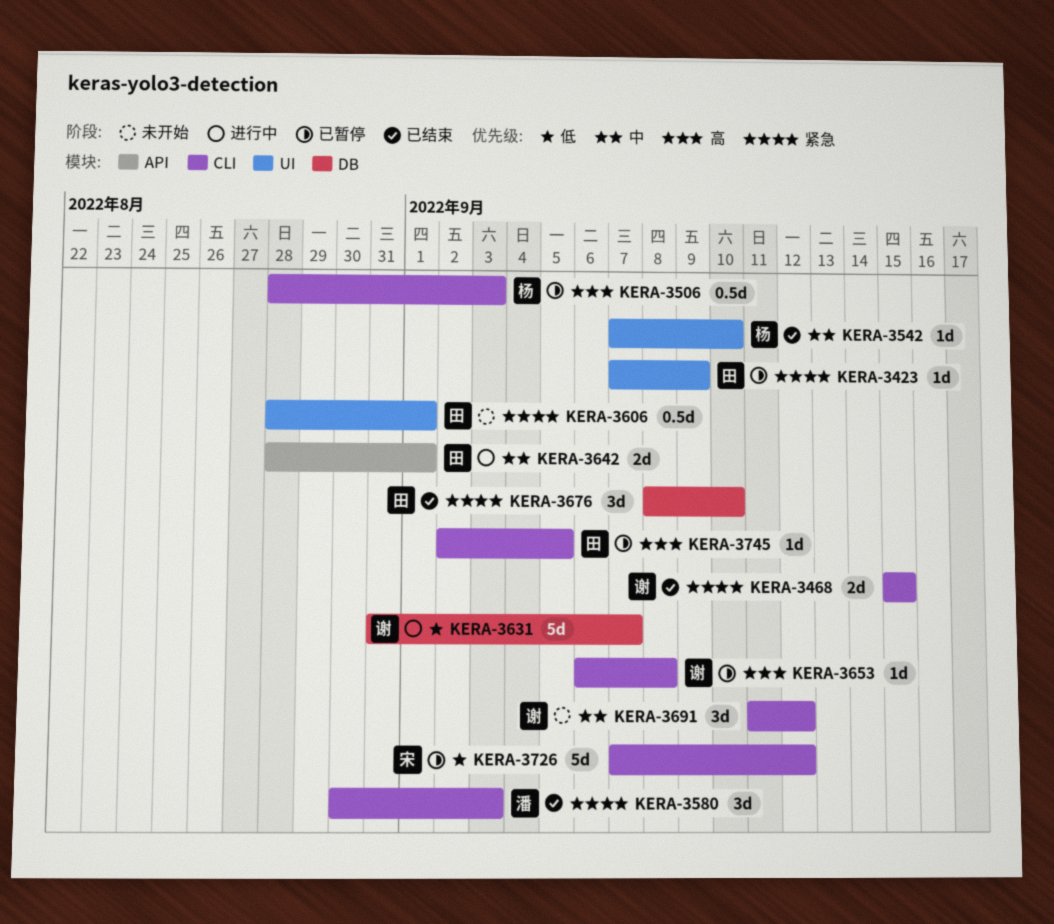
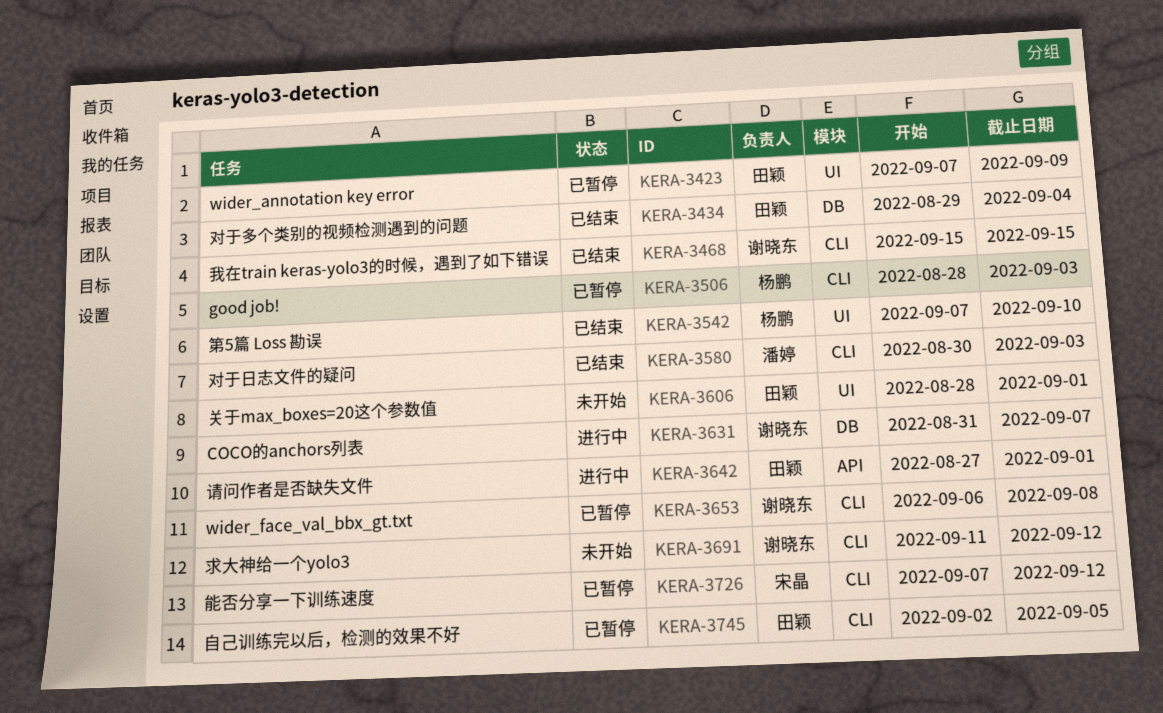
KERA-3434: none -> present
KERA-3642, start: Aug 28 -> Aug 27
KERA-3676: present -> none

